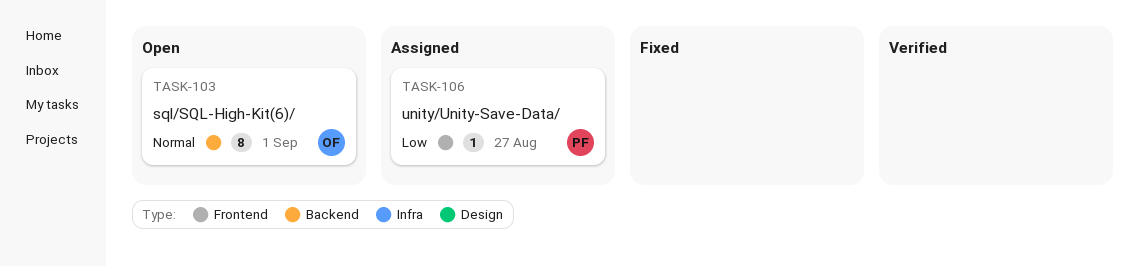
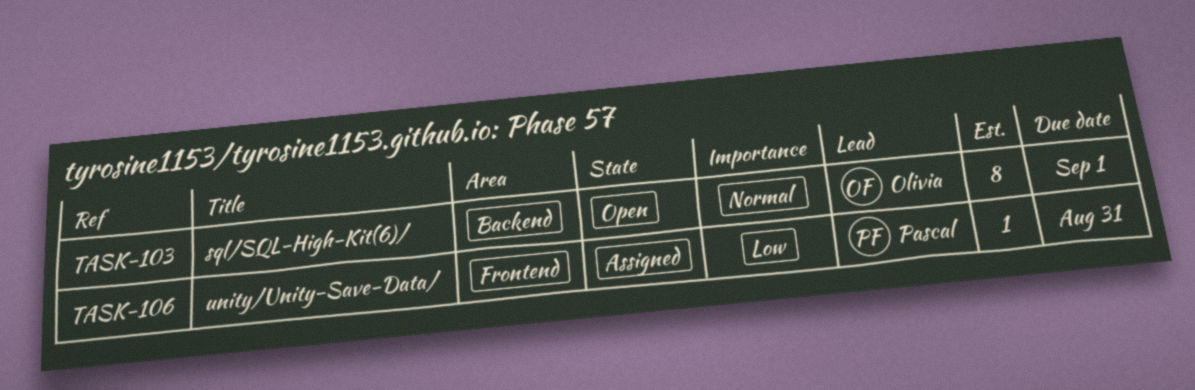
TASK-106, due: Aug 27 -> Aug 31

